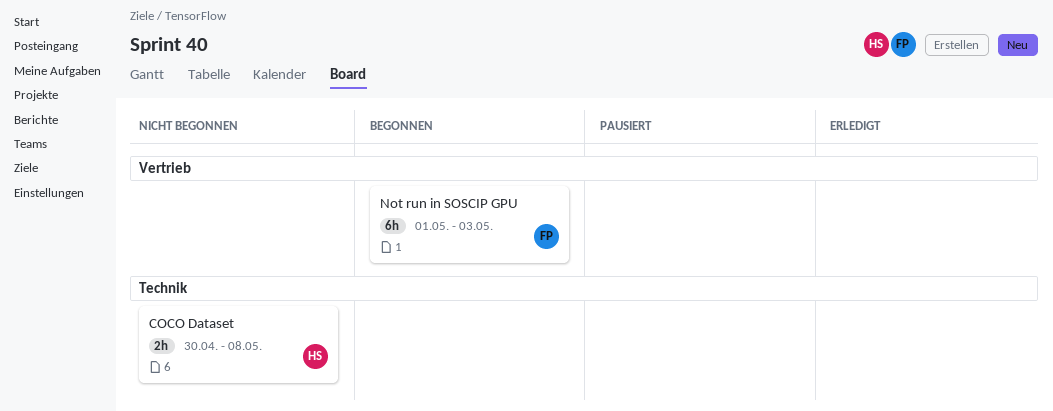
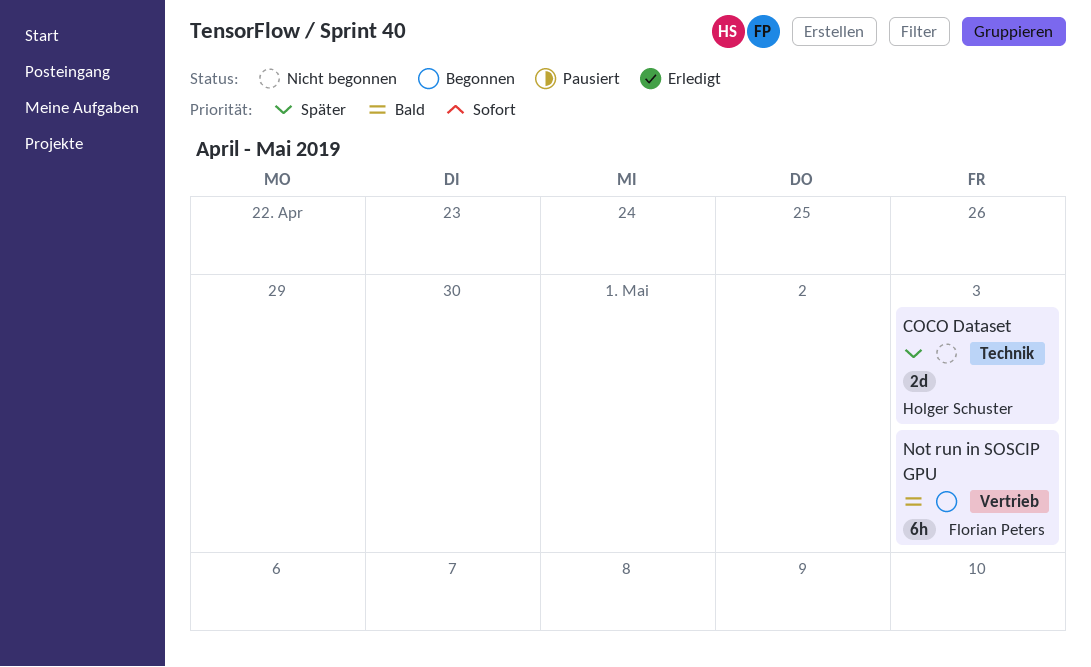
COCO Dataset, estimate: 2h -> 2d
COCO Dataset, due: May 8 -> May 3

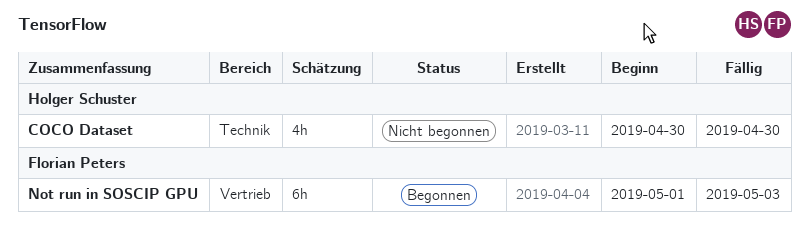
COCO Dataset, estimate: 2d -> 4h
COCO Dataset, due: May 3 -> Apr 30

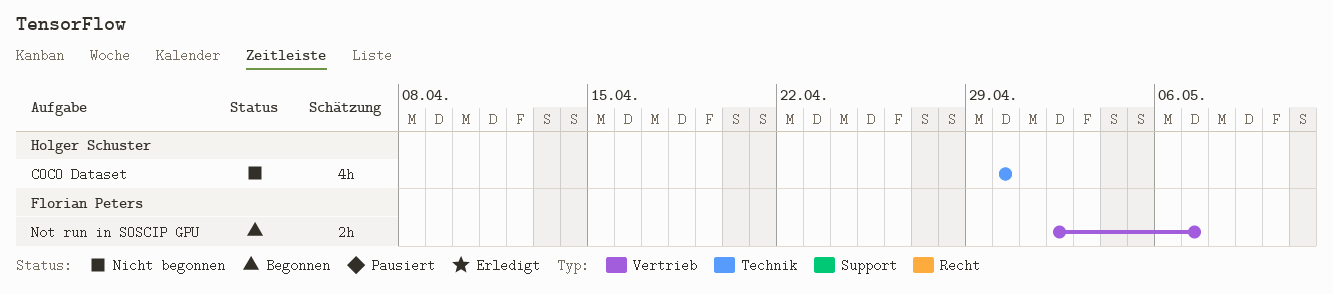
Not run in SOSCIP GPU, estimate: 6h -> 2h
Not run in SOSCIP GPU, start: May 1 -> May 2
Not run in SOSCIP GPU, due: May 3 -> May 7

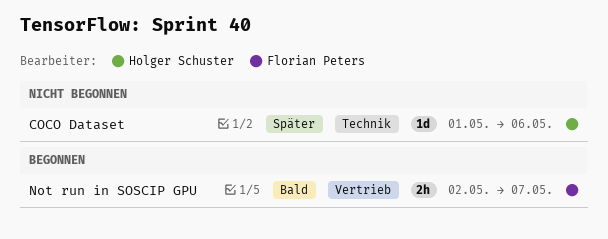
COCO Dataset, estimate: 4h -> 1d
COCO Dataset, start: Apr 30 -> May 1
COCO Dataset, due: Apr 30 -> May 6

